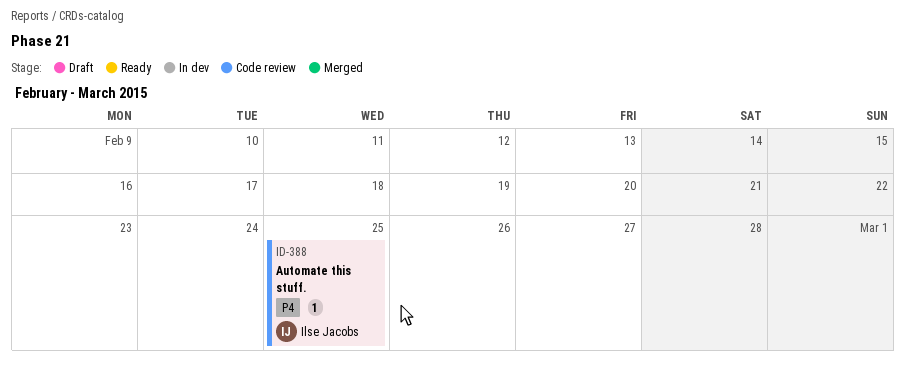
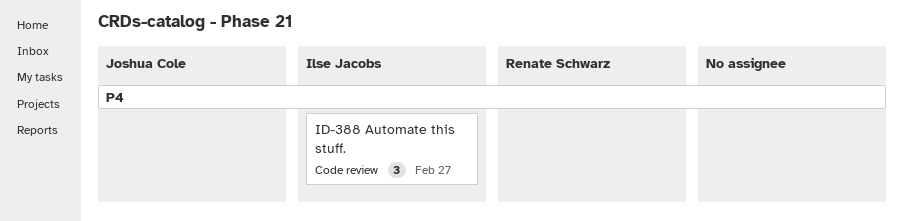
ID-388, estimate: 1 -> 3
ID-388, due: Feb 25 -> Feb 27

